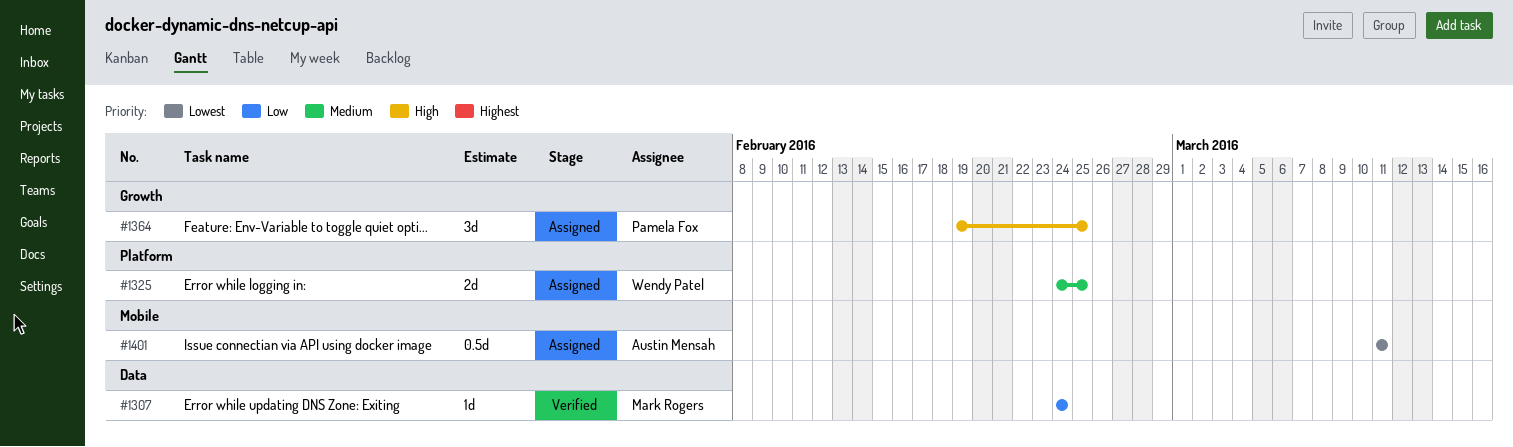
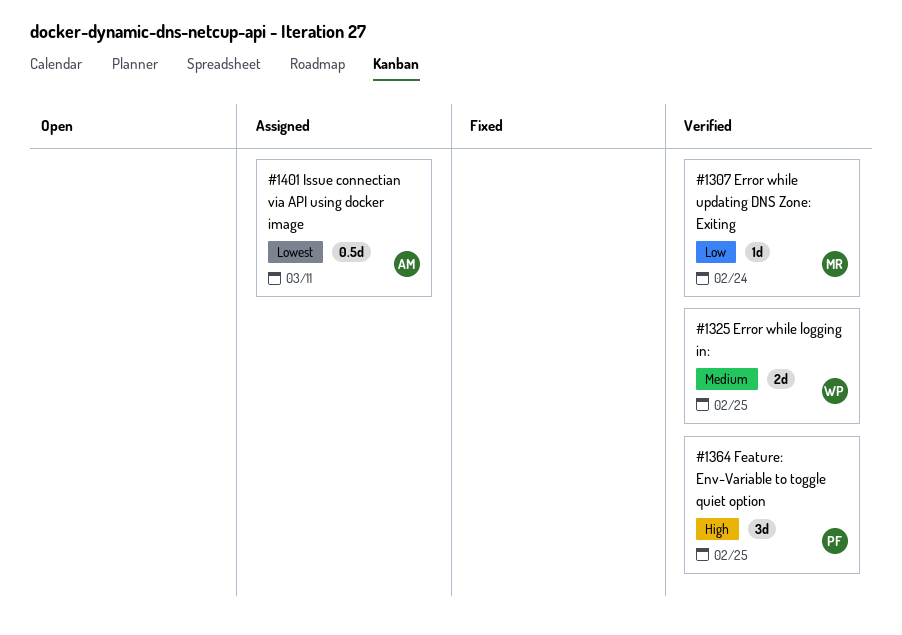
#1325, status: Assigned -> Verified
#1364, status: Assigned -> Verified

